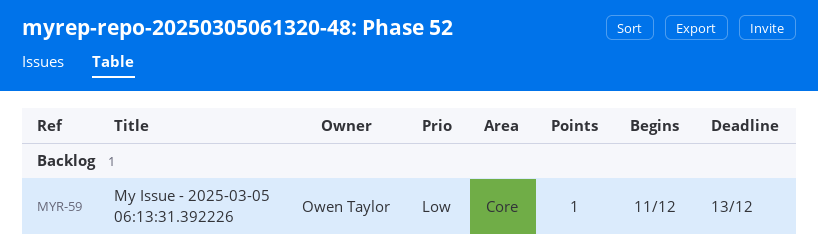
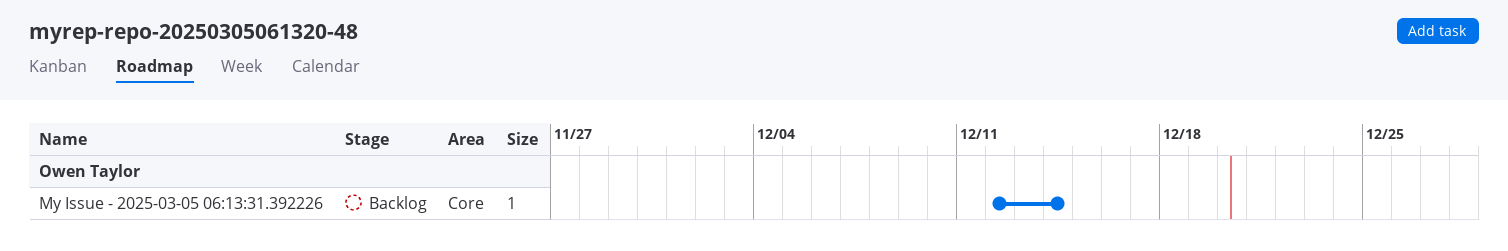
My Issue - 2025-03-05 06:13:31.392226, start: Dec 11 -> Dec 12
My Issue - 2025-03-05 06:13:31.392226, due: Dec 13 -> Dec 14

